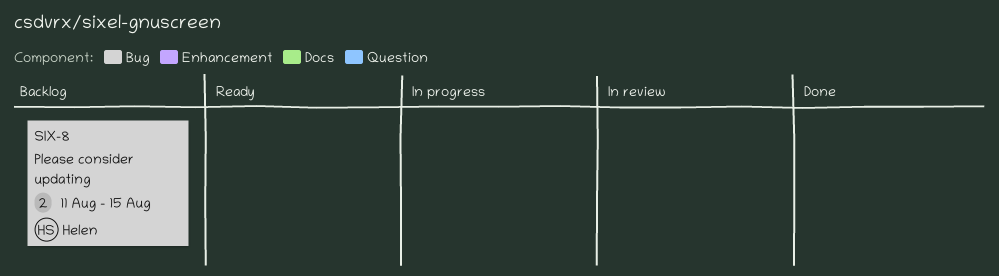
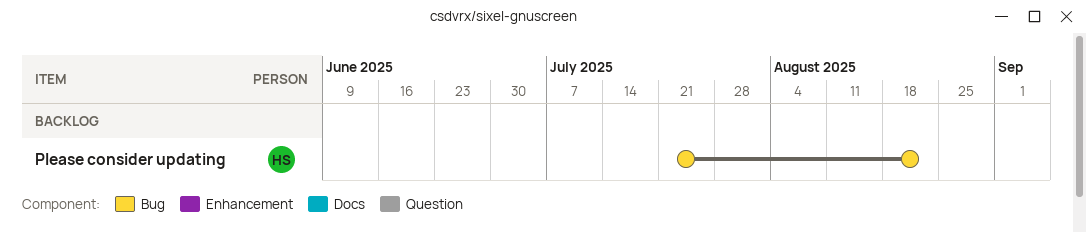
Please consider updating, start: Aug 11 -> Jul 21
Please consider updating, due: Aug 15 -> Aug 22

